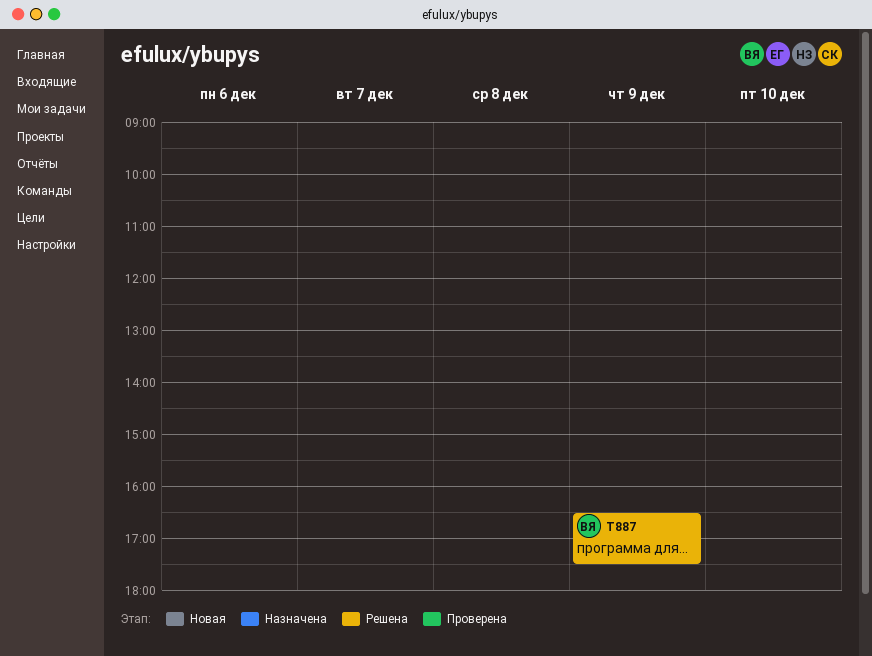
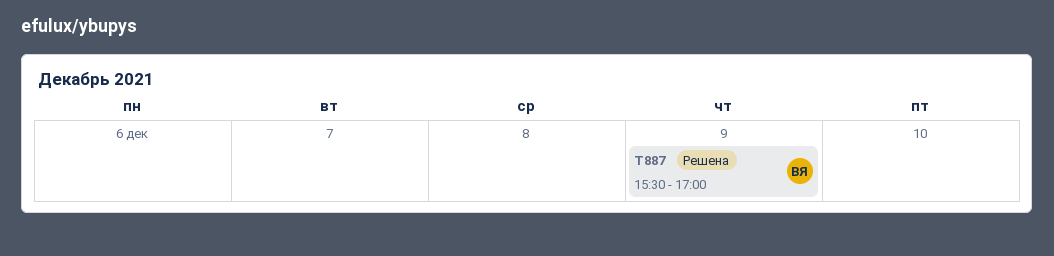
T887, begins: 16:30 -> 15:30
T887, ends: 17:30 -> 17:00

